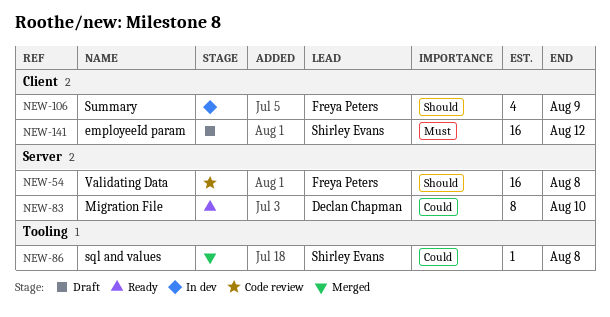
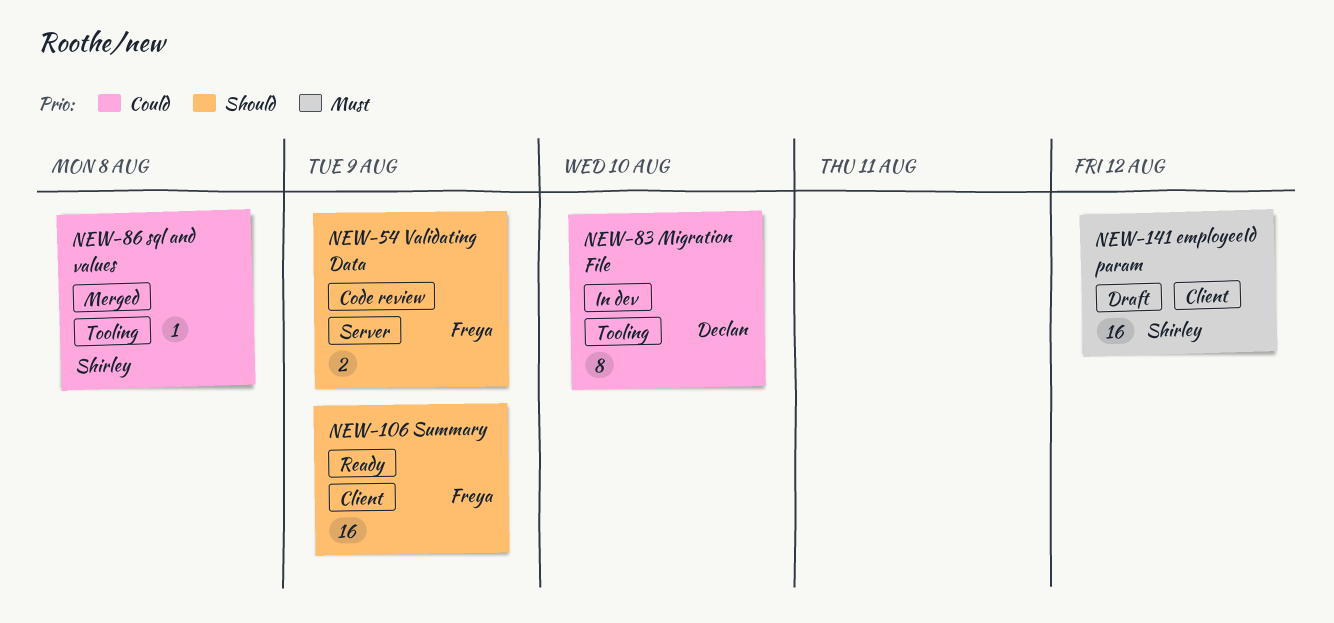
NEW-54, estimate: 16 -> 2
NEW-54, due: Aug 8 -> Aug 9
NEW-83, status: Ready -> In dev
NEW-83, label: Server -> Tooling
NEW-106, status: In dev -> Ready
NEW-106, estimate: 4 -> 16

